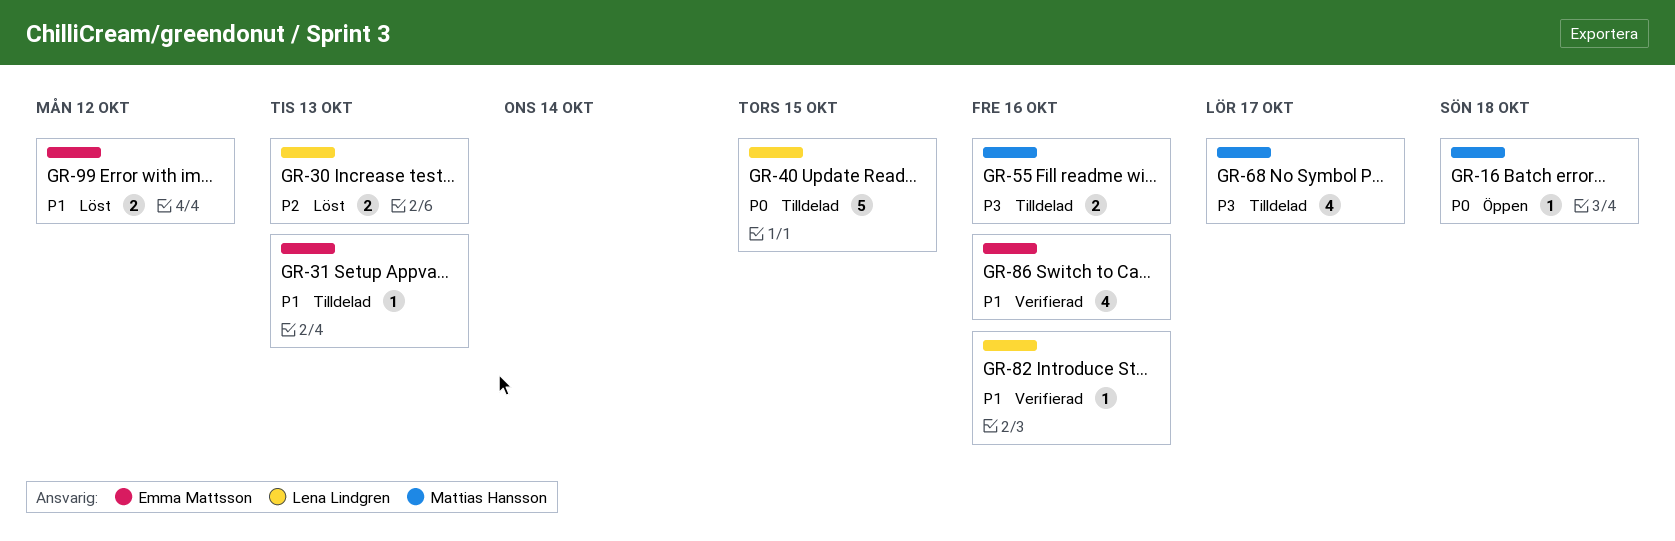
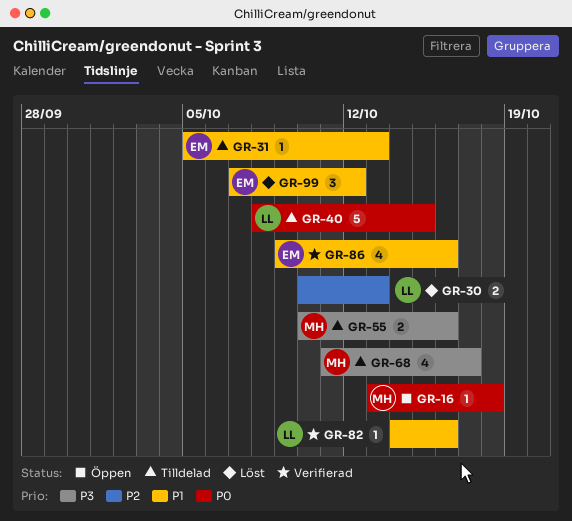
GR-99, estimate: 2 -> 3

